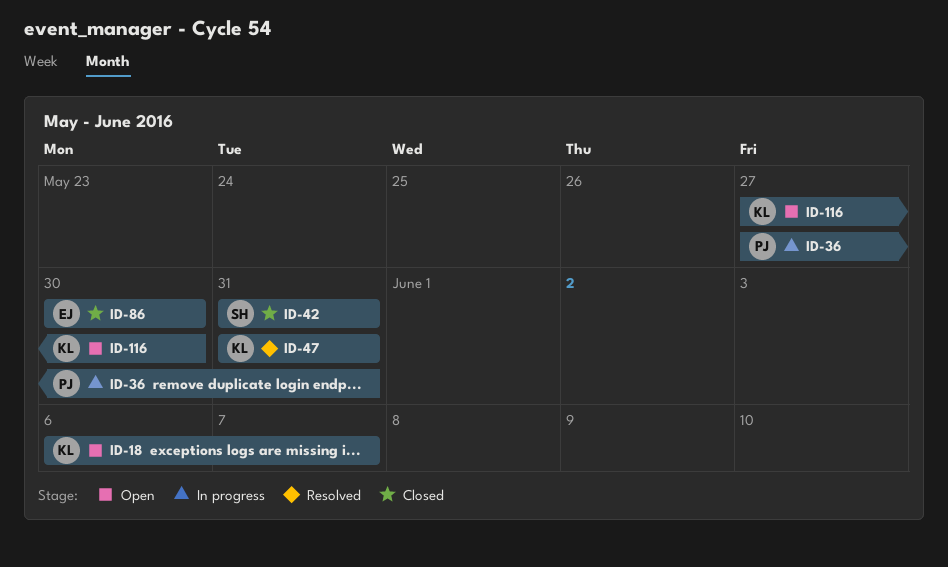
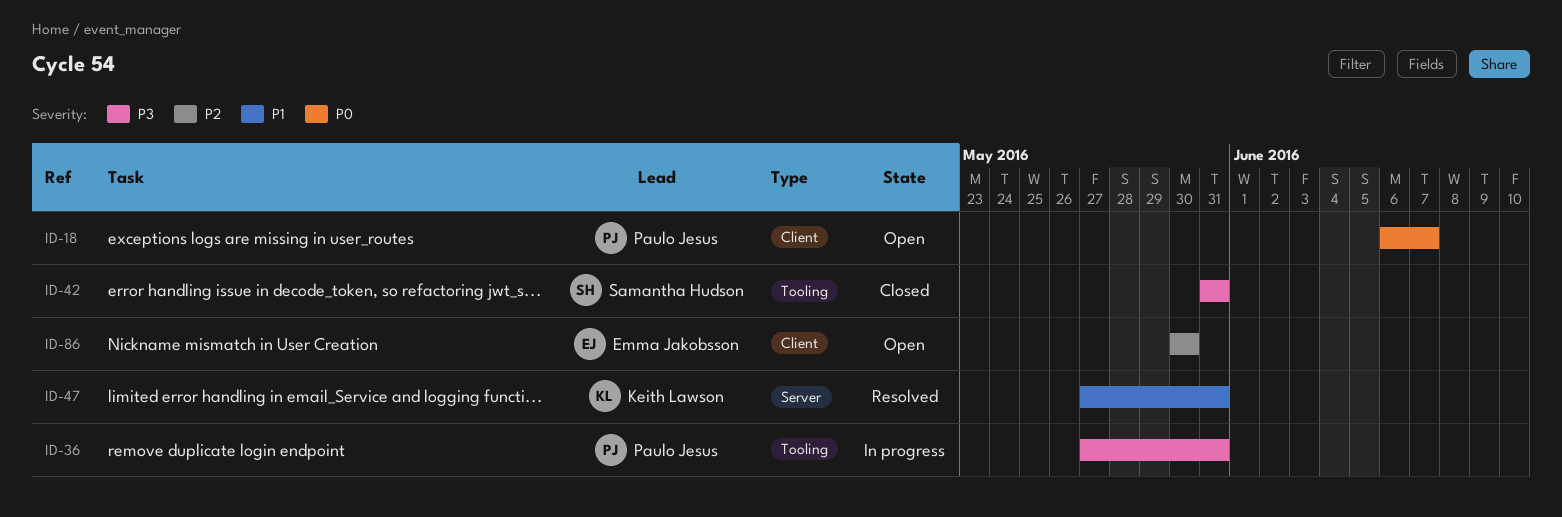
ID-18, owner: Keith Lawson -> Paulo Jesus
ID-47, start: May 31 -> May 27
ID-86, status: Closed -> Open
ID-116: present -> none

